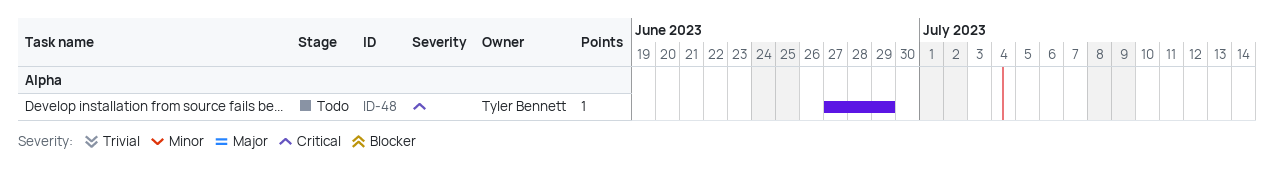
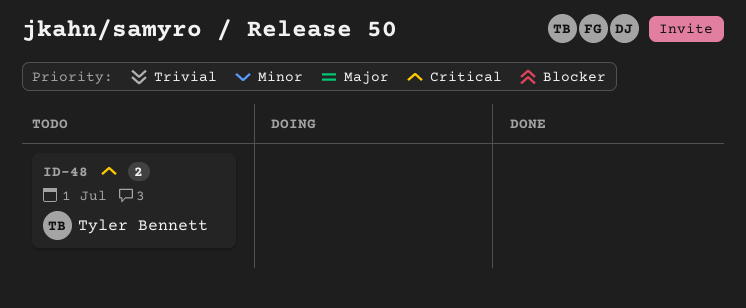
ID-48, estimate: 1 -> 2
ID-48, due: Jun 29 -> Jul 1

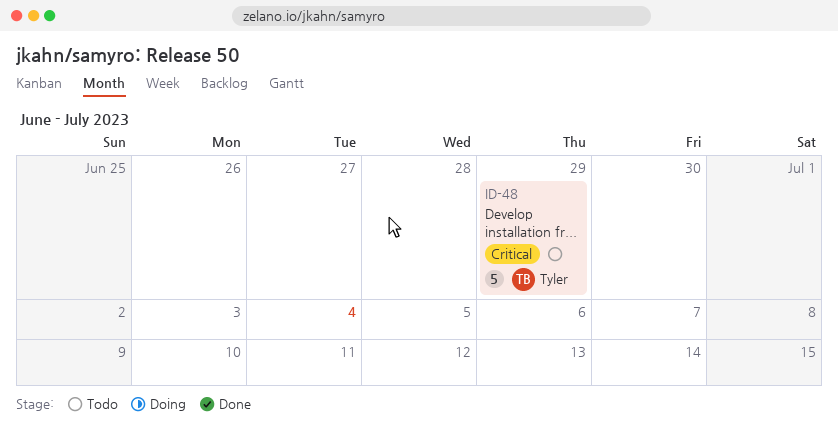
ID-48, estimate: 2 -> 5
ID-48, due: Jul 1 -> Jun 29

